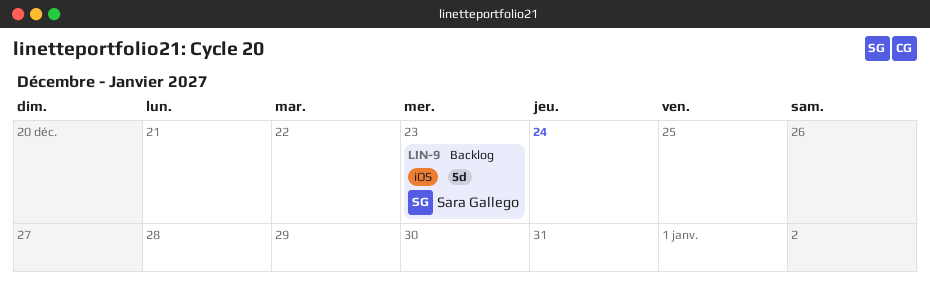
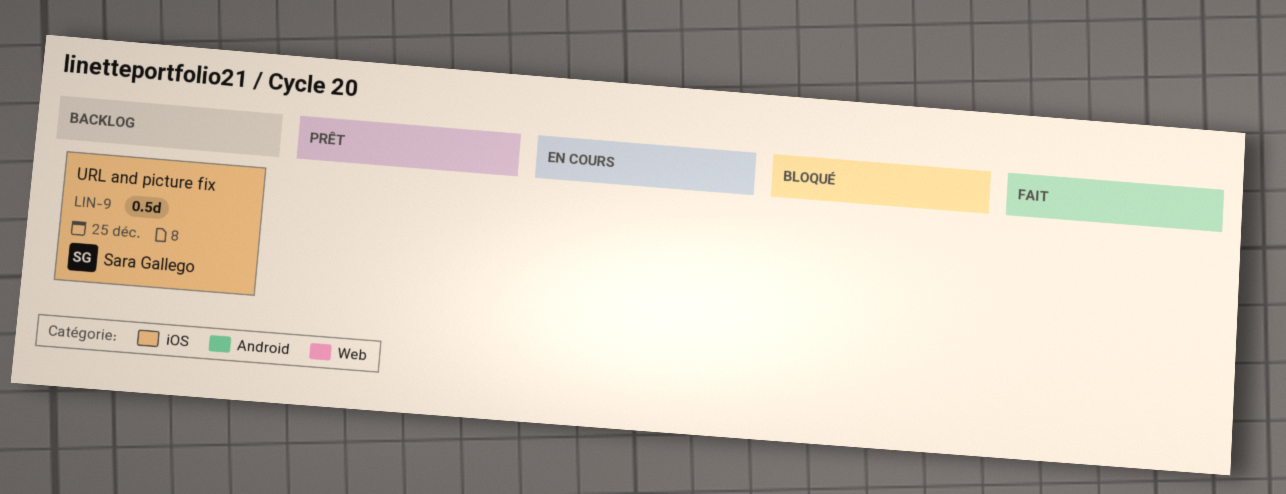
LIN-9, estimate: 5d -> 0.5d
LIN-9, due: Dec 23 -> Dec 25

